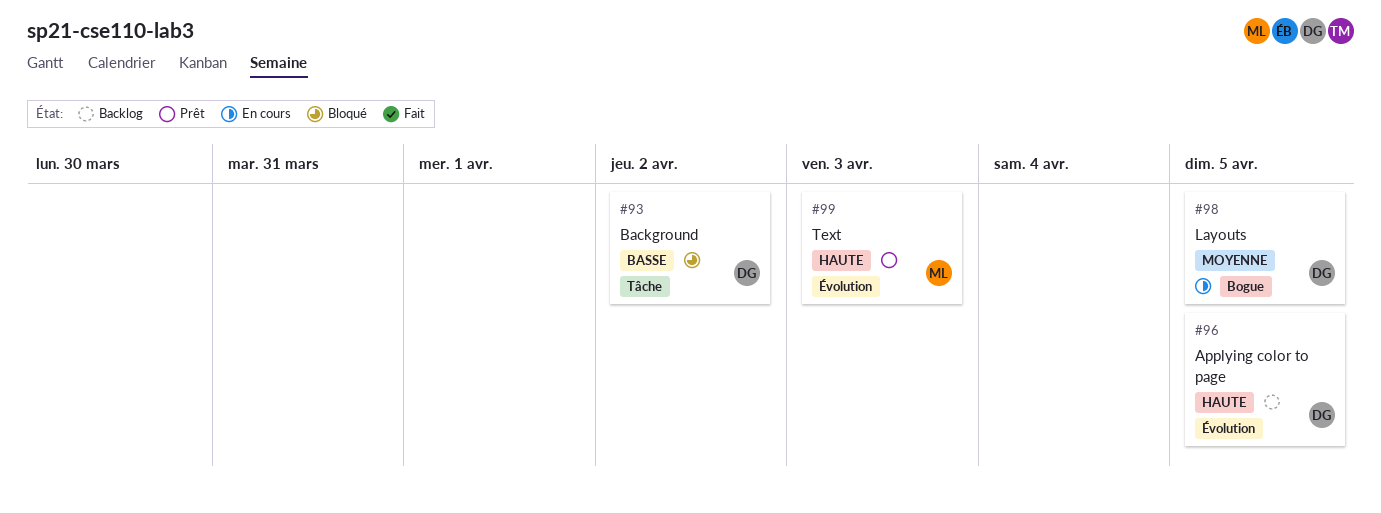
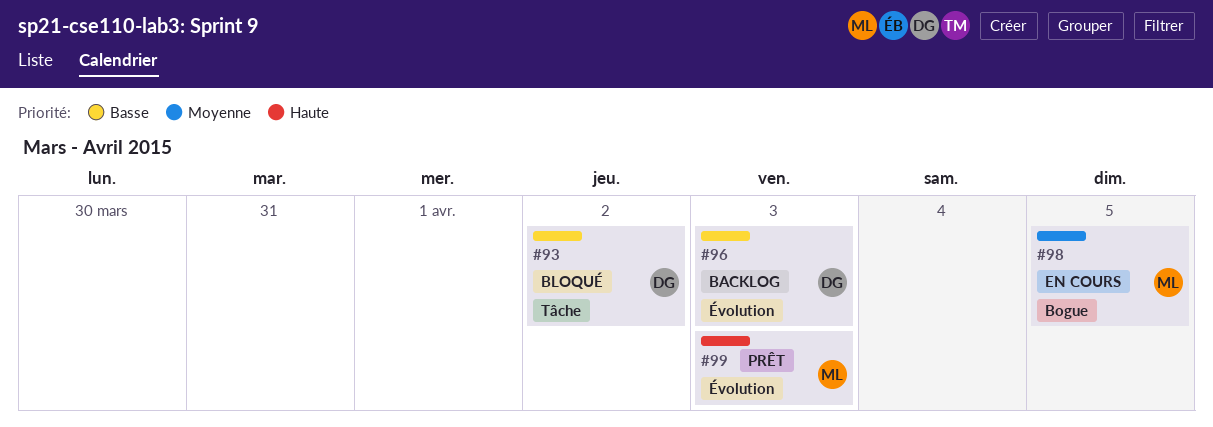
#96, priority: Haute -> Basse
#96, due: Apr 5 -> Apr 3
#98, owner: DG -> ML

